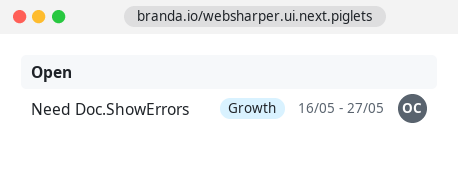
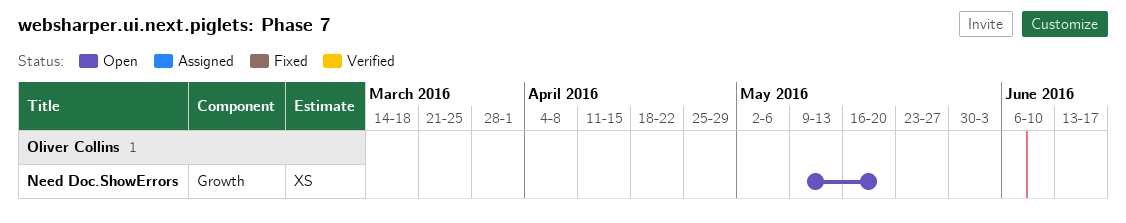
Need Doc.ShowErrors, start: May 16 -> May 9
Need Doc.ShowErrors, due: May 27 -> May 20

